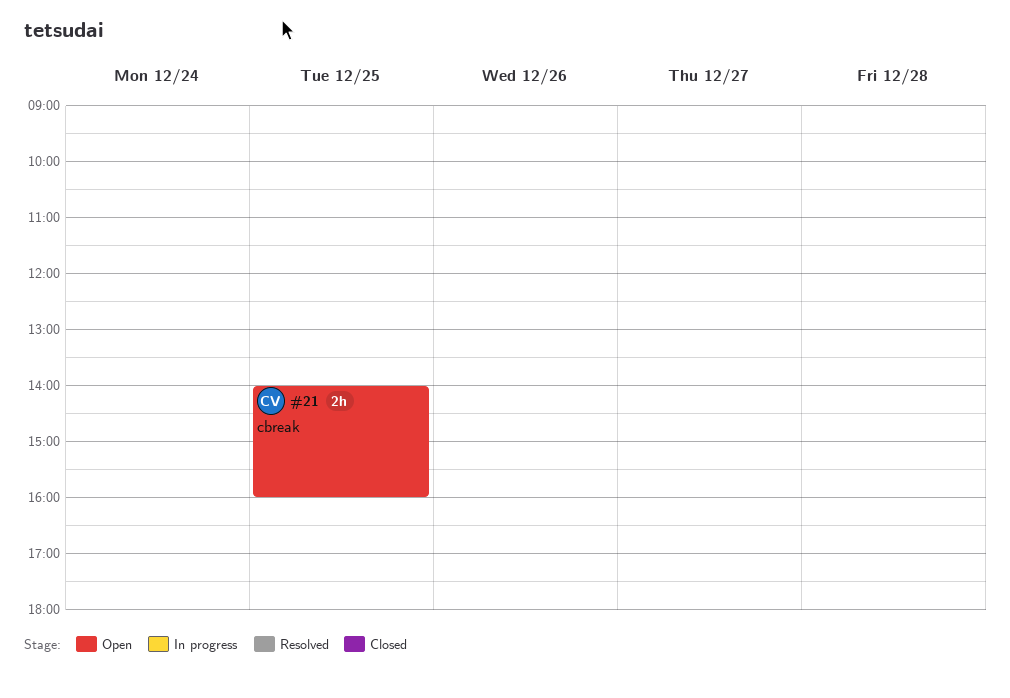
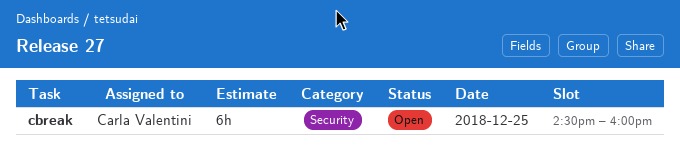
cbreak, estimate: 2h -> 6h
cbreak, begins: 14:00 -> 14:30

